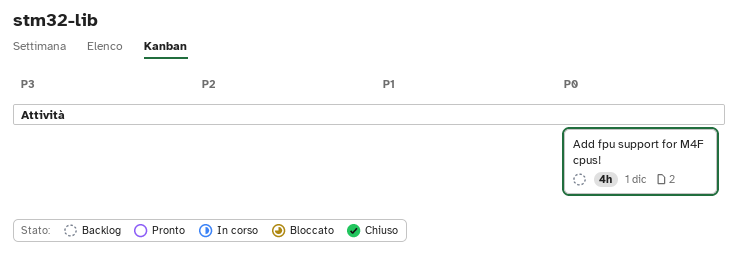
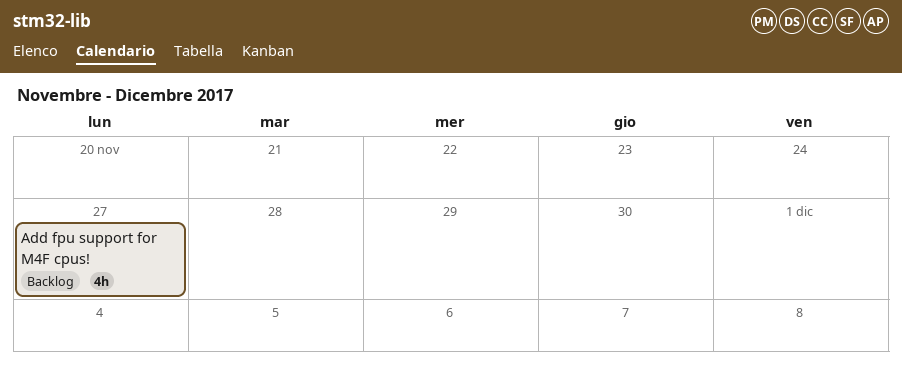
Add fpu support for M4F cpus!, due: Dec 1 -> Nov 27

